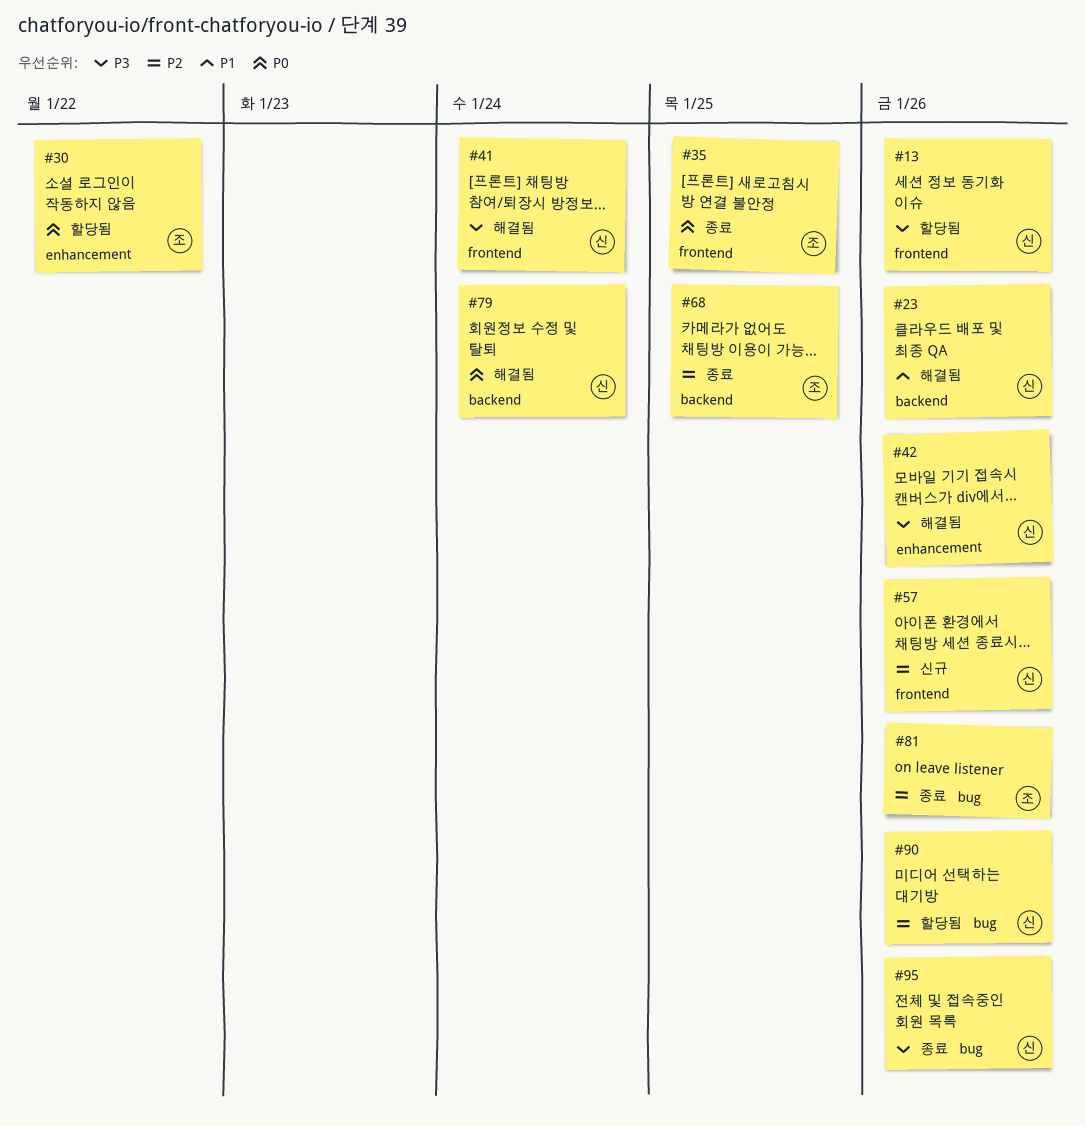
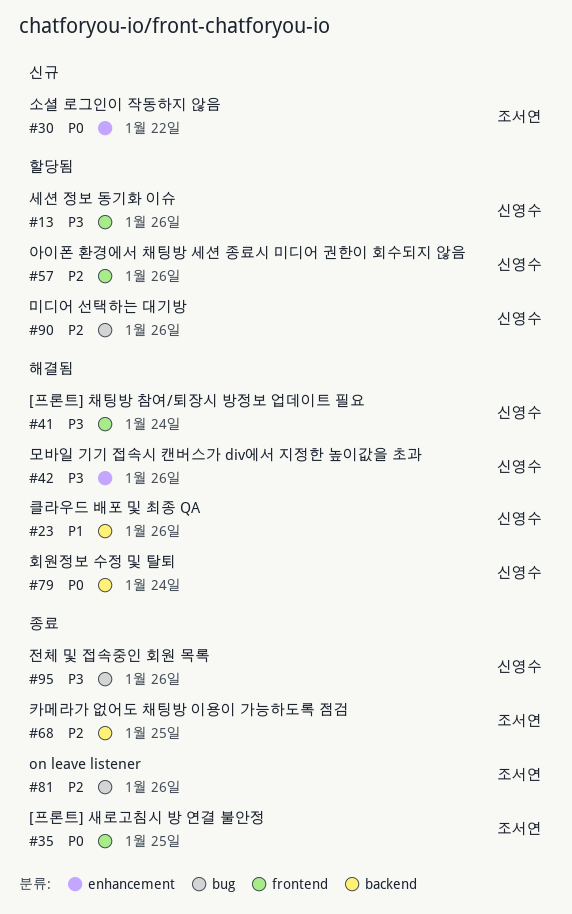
#30, status: 할당됨 -> 신규
#57, status: 신규 -> 할당됨

